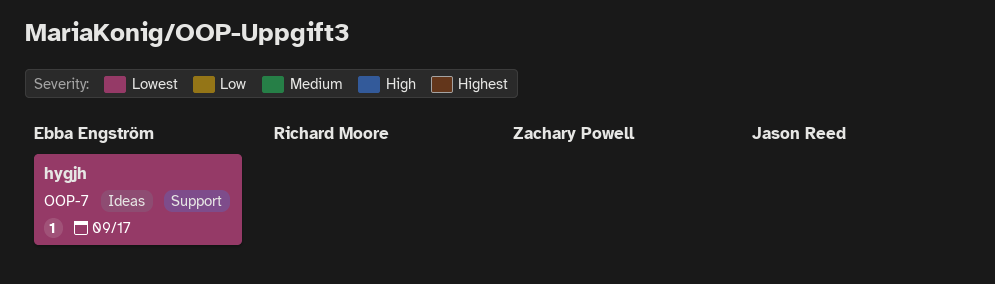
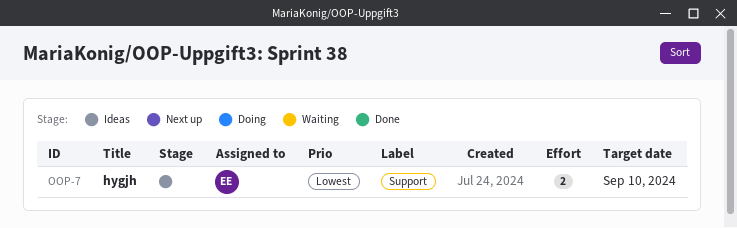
OOP-7, estimate: 1 -> 2
OOP-7, due: Sep 17 -> Sep 10

